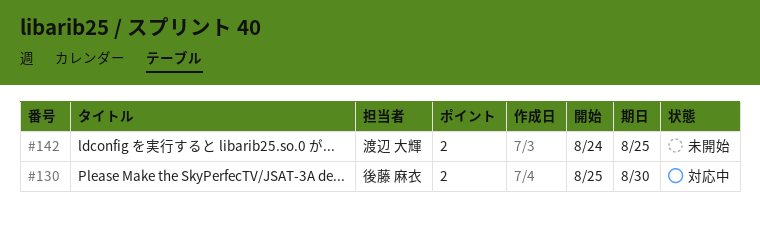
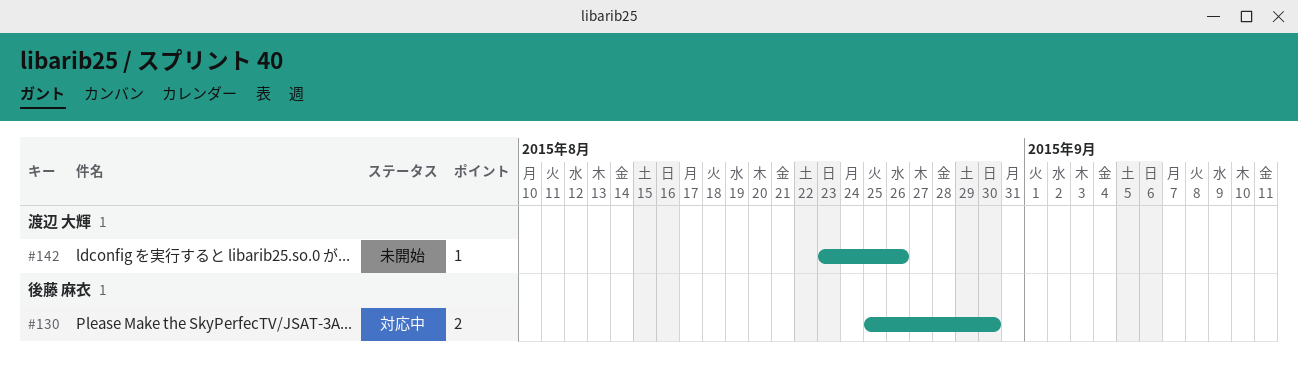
#142, estimate: 2 -> 1
#142, start: Aug 24 -> Aug 23
#142, due: Aug 25 -> Aug 26

